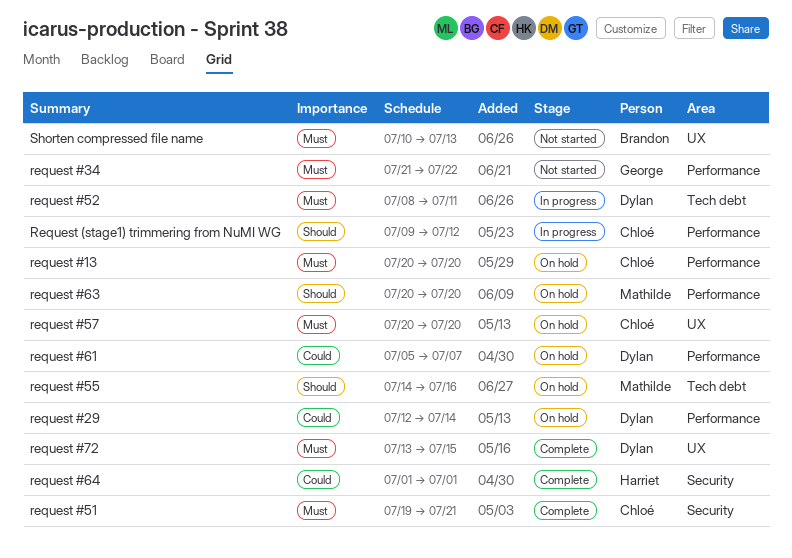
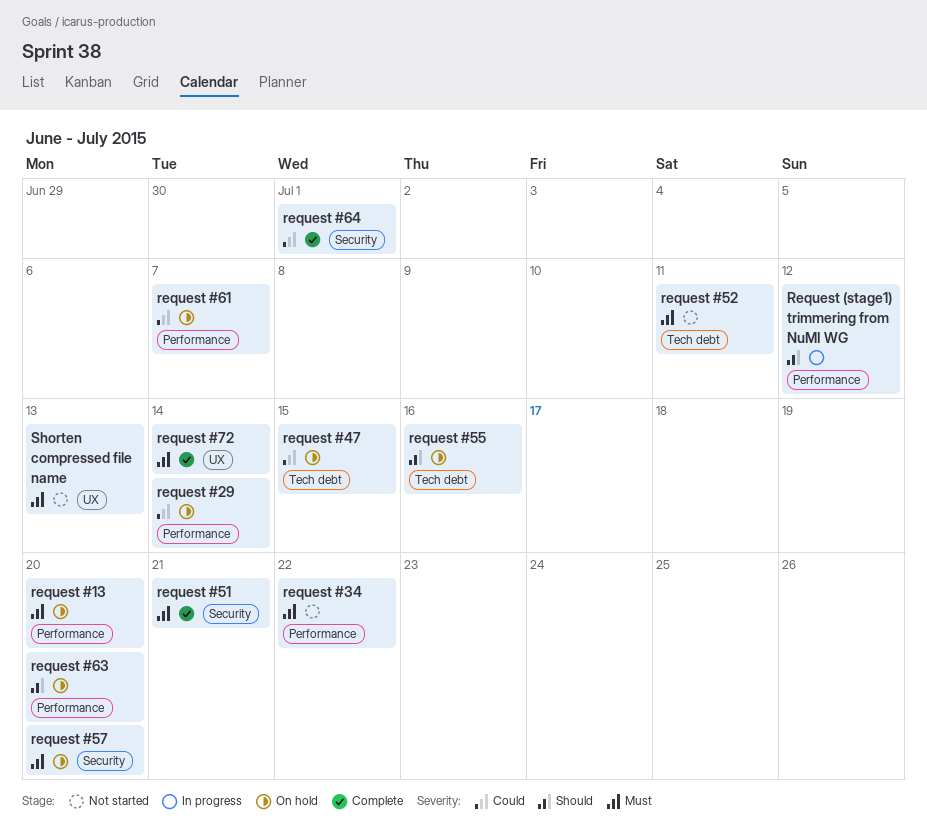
request #47: none -> present
request #52, status: In progress -> Not started
request #57, label: UX -> Security
request #72, due: Jul 15 -> Jul 14

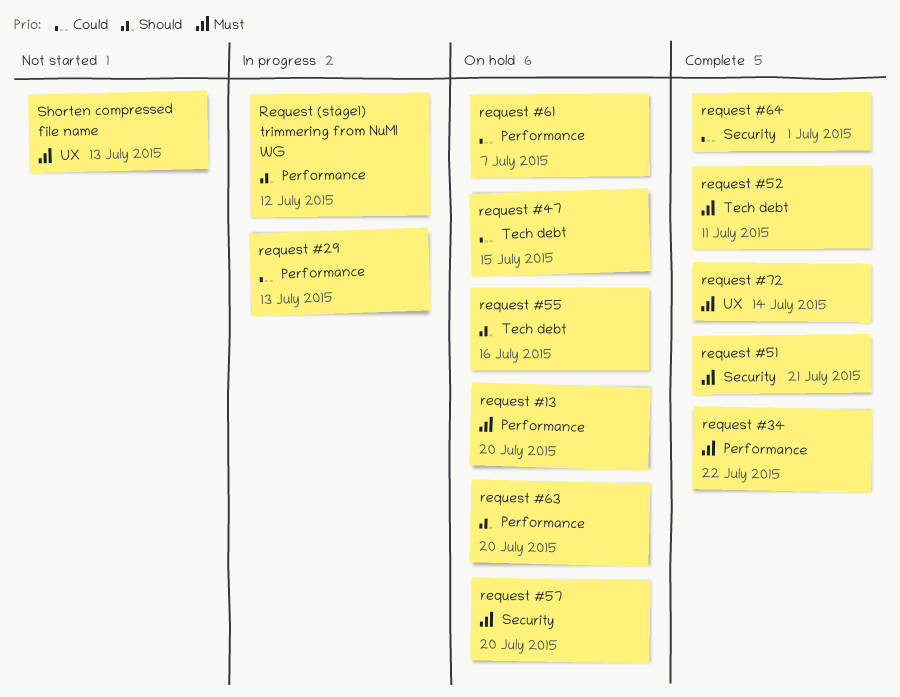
request #29, status: On hold -> In progress
request #29, due: Jul 14 -> Jul 13
request #34, status: Not started -> Complete
request #52, status: Not started -> Complete

